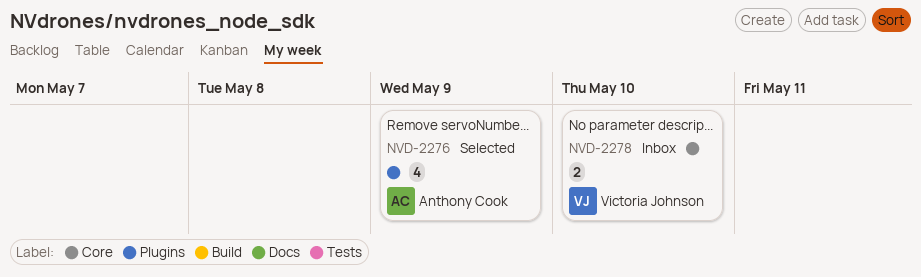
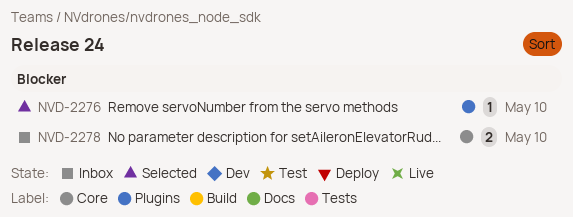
NVD-2276, estimate: 4 -> 1
NVD-2276, due: May 9 -> May 10

